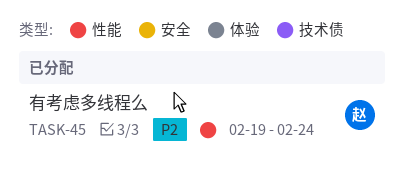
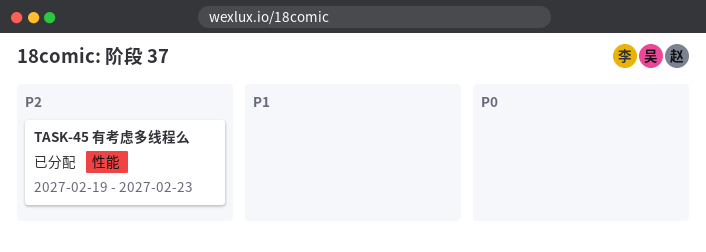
TASK-45, due: Feb 24 -> Feb 23

